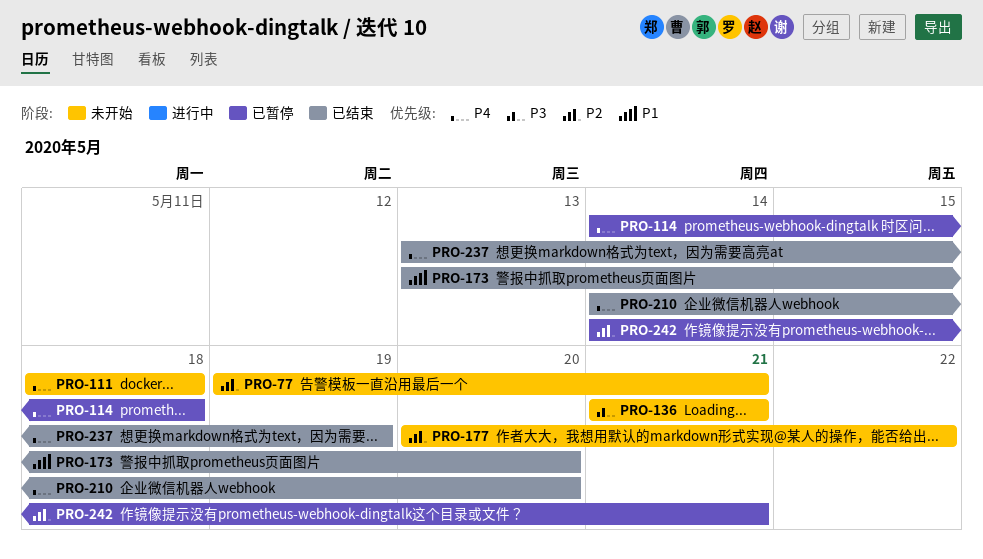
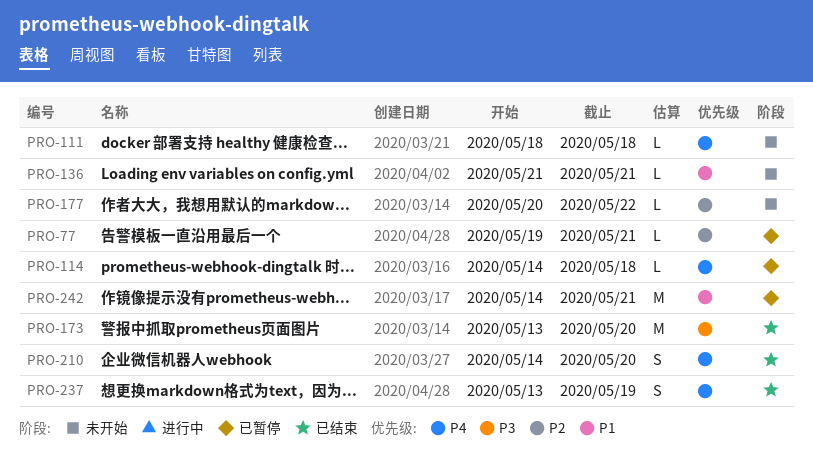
PRO-77, status: 未开始 -> 已暂停
PRO-136, priority: P3 -> P1
PRO-173, priority: P1 -> P3
PRO-242, priority: P2 -> P1

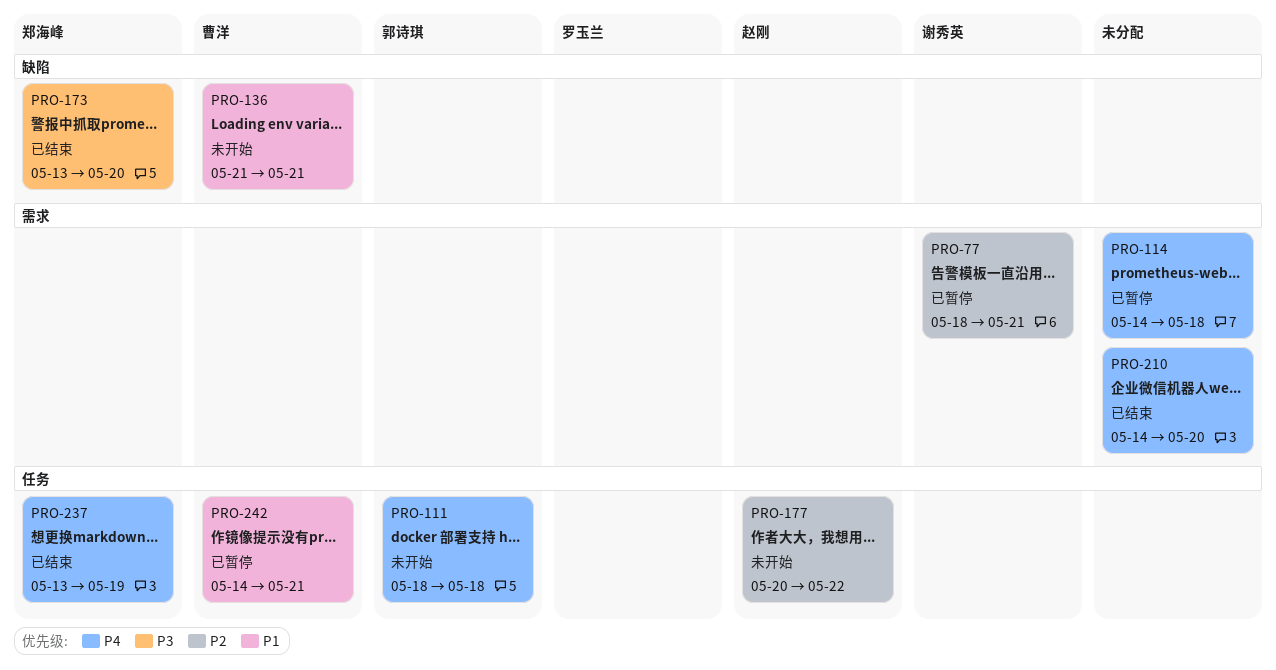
PRO-77, start: May 19 -> May 18

